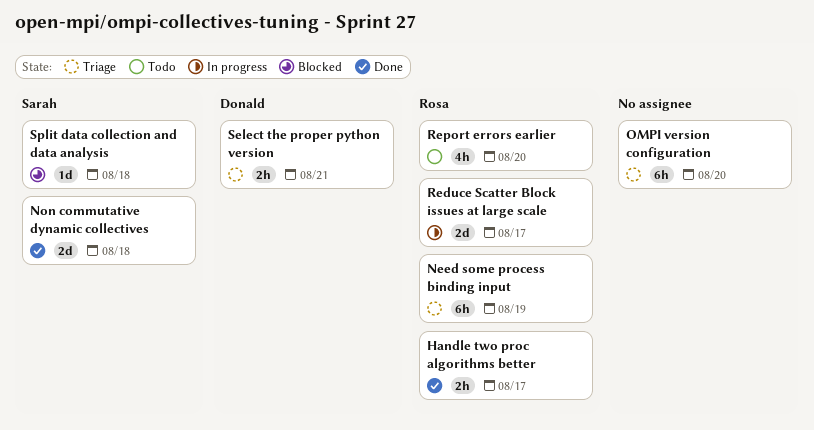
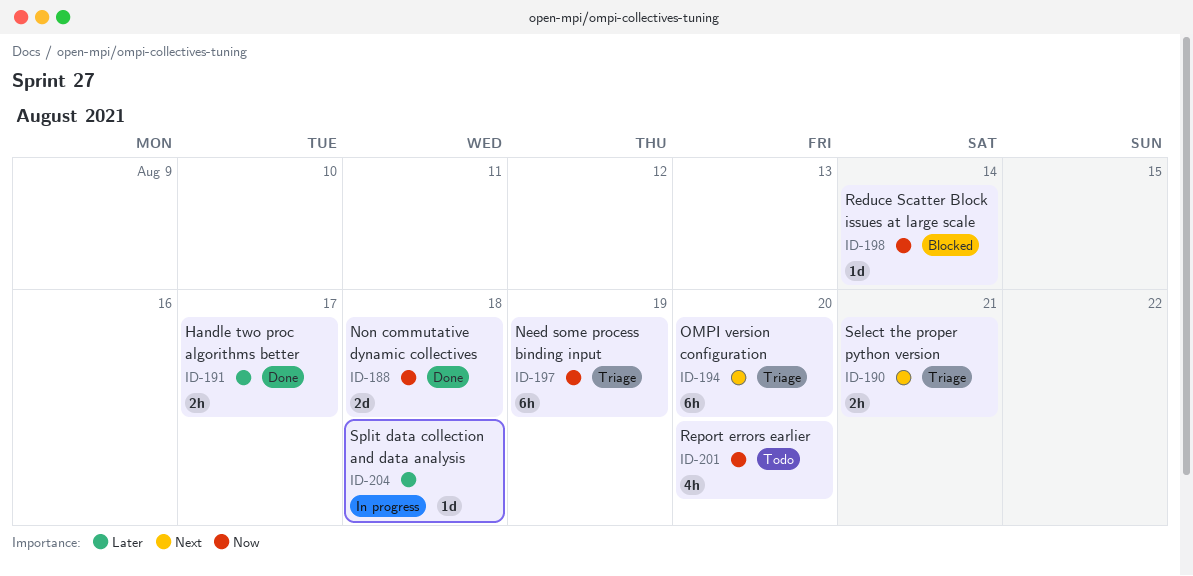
Reduce Scatter Block issues at large scale, status: In progress -> Blocked
Reduce Scatter Block issues at large scale, estimate: 2d -> 1d
Reduce Scatter Block issues at large scale, due: Aug 17 -> Aug 14
Split data collection and data analysis, status: Blocked -> In progress

